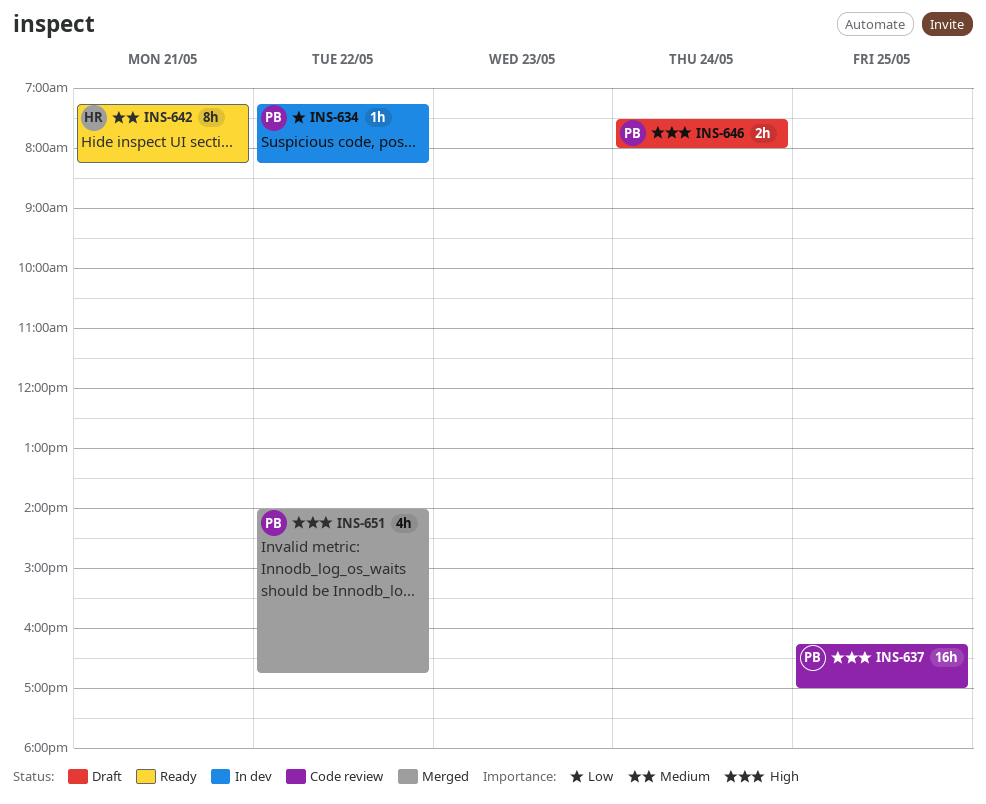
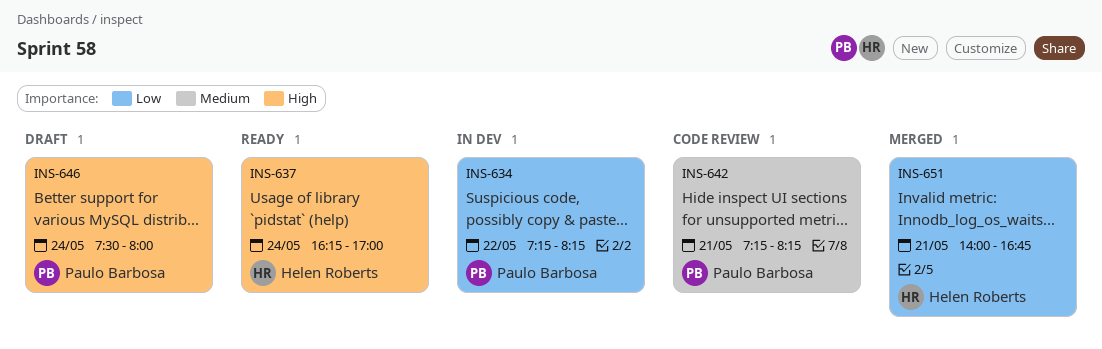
INS-637, status: Code review -> Ready
INS-637, owner: Paulo Barbosa -> Helen Roberts
INS-637, day: May 25 -> May 24
INS-642, status: Ready -> Code review
INS-642, owner: Helen Roberts -> Paulo Barbosa
INS-651, owner: Paulo Barbosa -> Helen Roberts
INS-651, priority: High -> Low
INS-651, day: May 22 -> May 21

